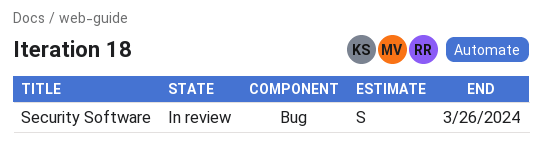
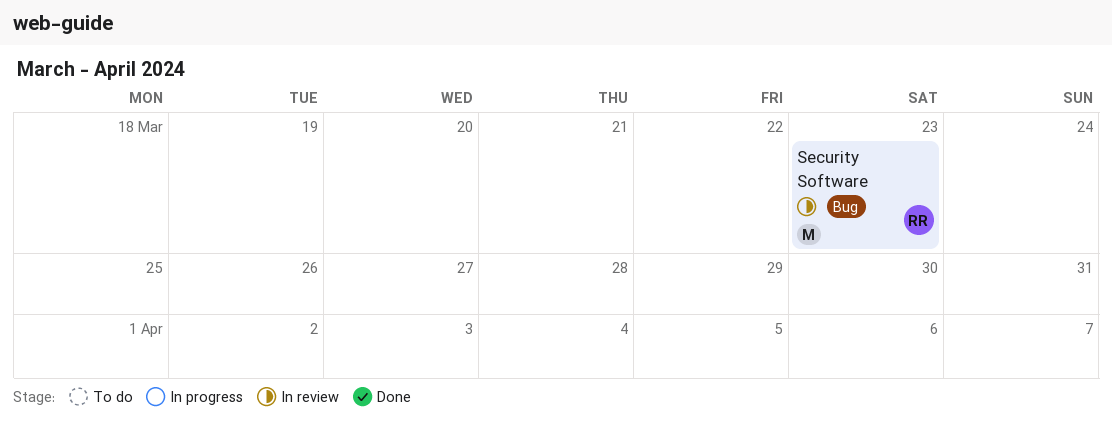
Security Software, estimate: S -> M
Security Software, due: Mar 26 -> Mar 23

